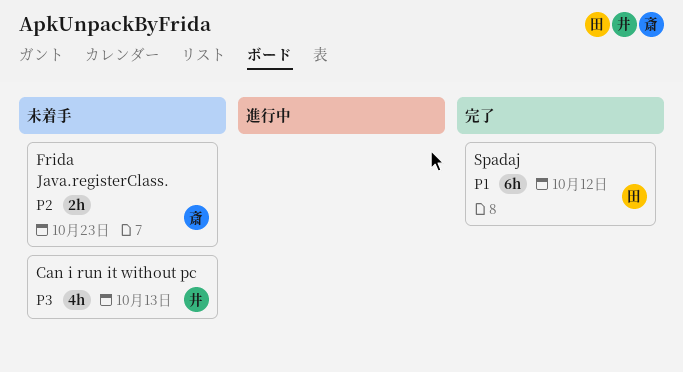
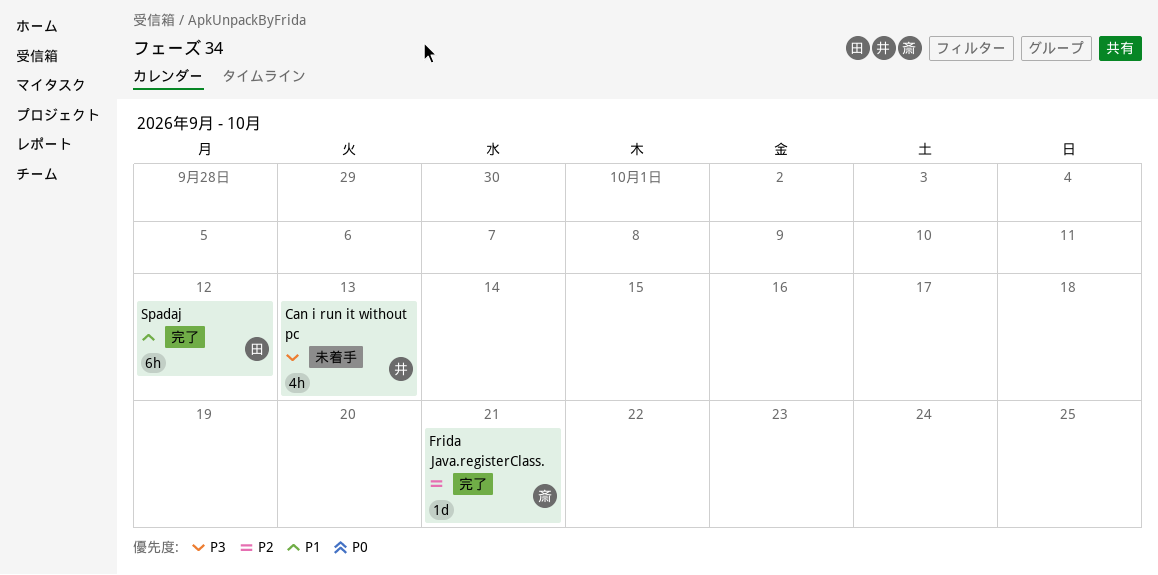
Frida Java.registerClass., status: 未着手 -> 完了
Frida Java.registerClass., estimate: 2h -> 1d
Frida Java.registerClass., due: Oct 23 -> Oct 21

